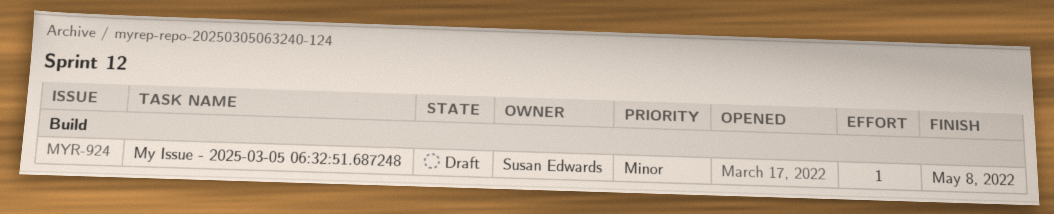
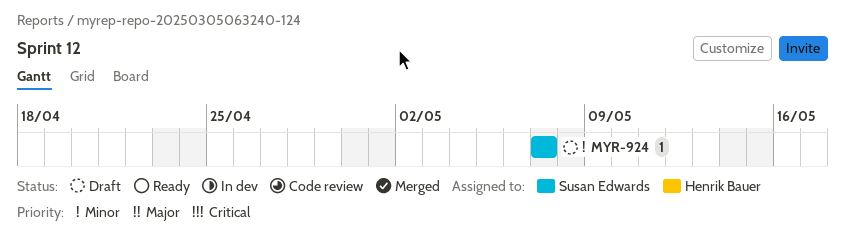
MYR-924, due: May 8 -> May 7

